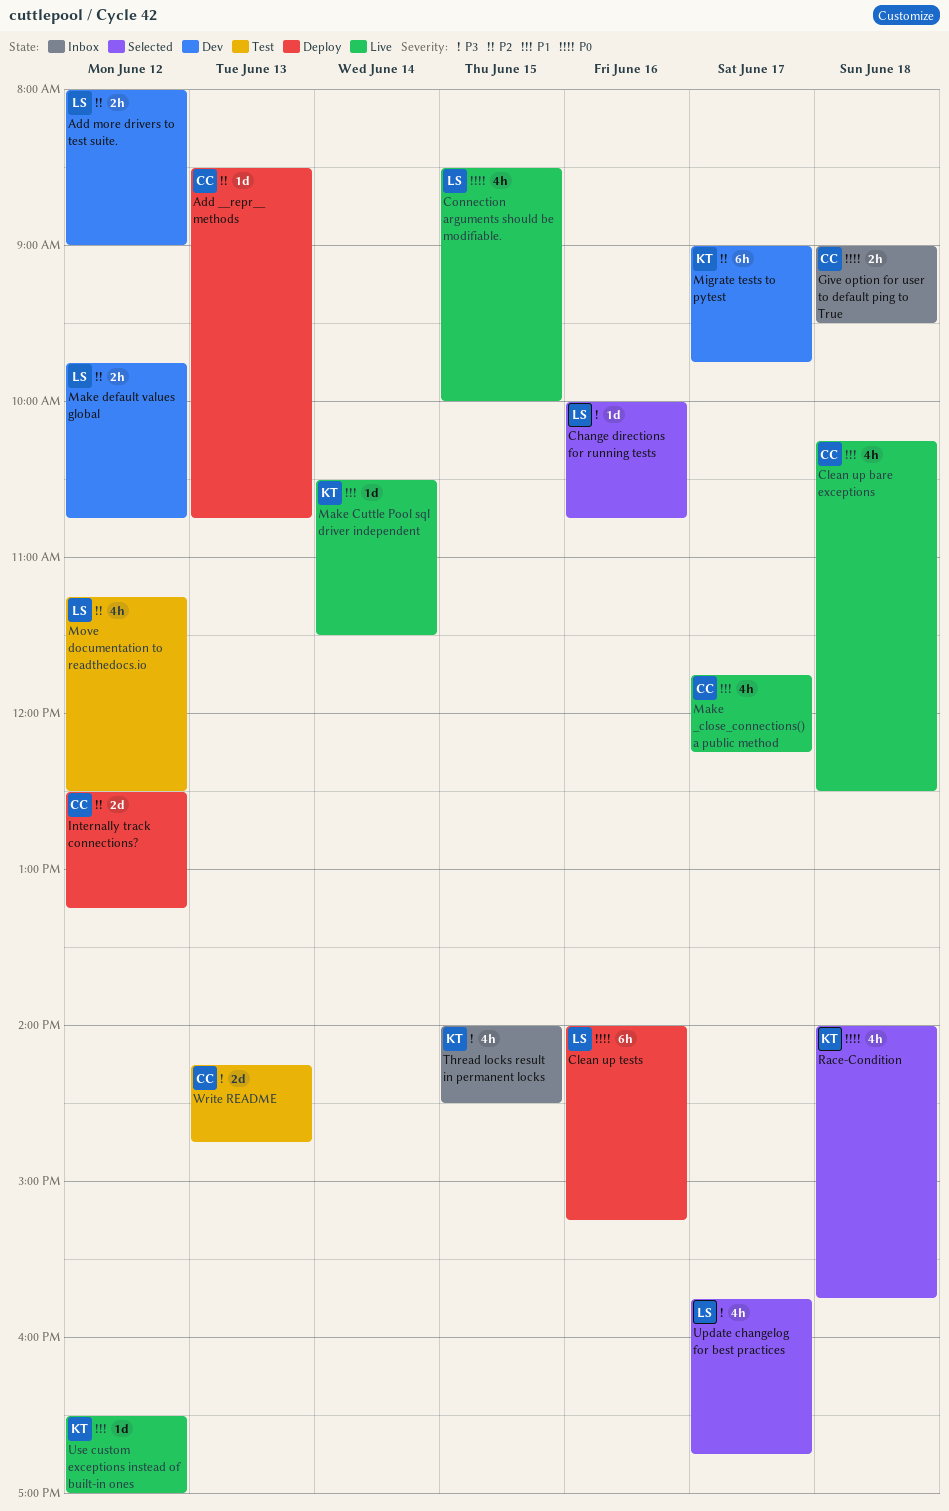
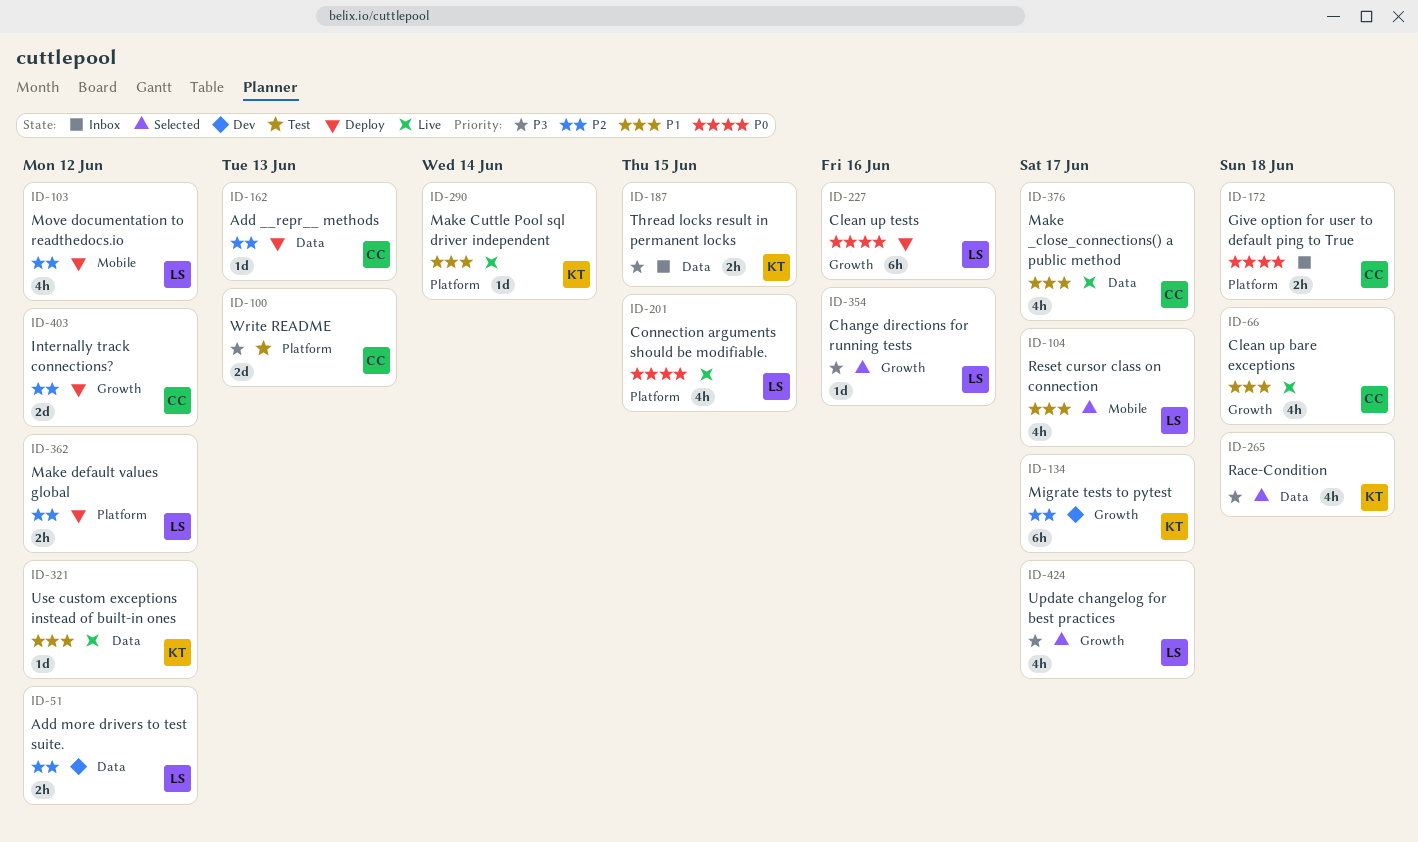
Make default values global, status: Dev -> Deploy
Move documentation to readthedocs.io, status: Test -> Deploy
Race-Condition, priority: P0 -> P3
Reset cursor class on connection: none -> present
Thread locks result in permanent locks, estimate: 4h -> 2h

